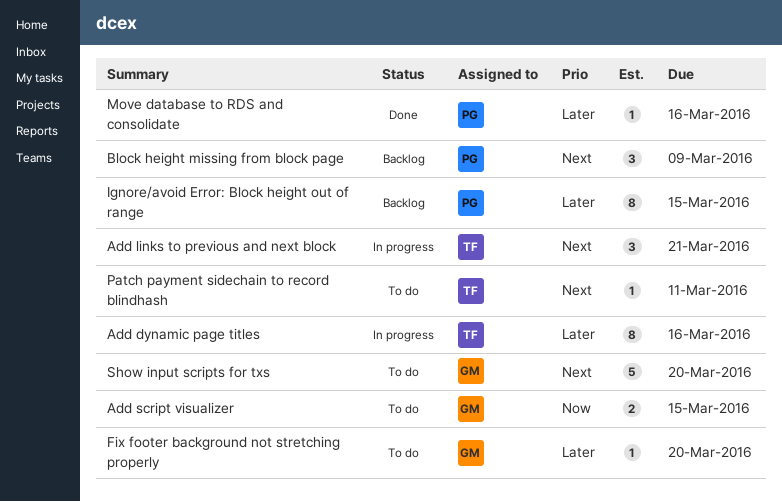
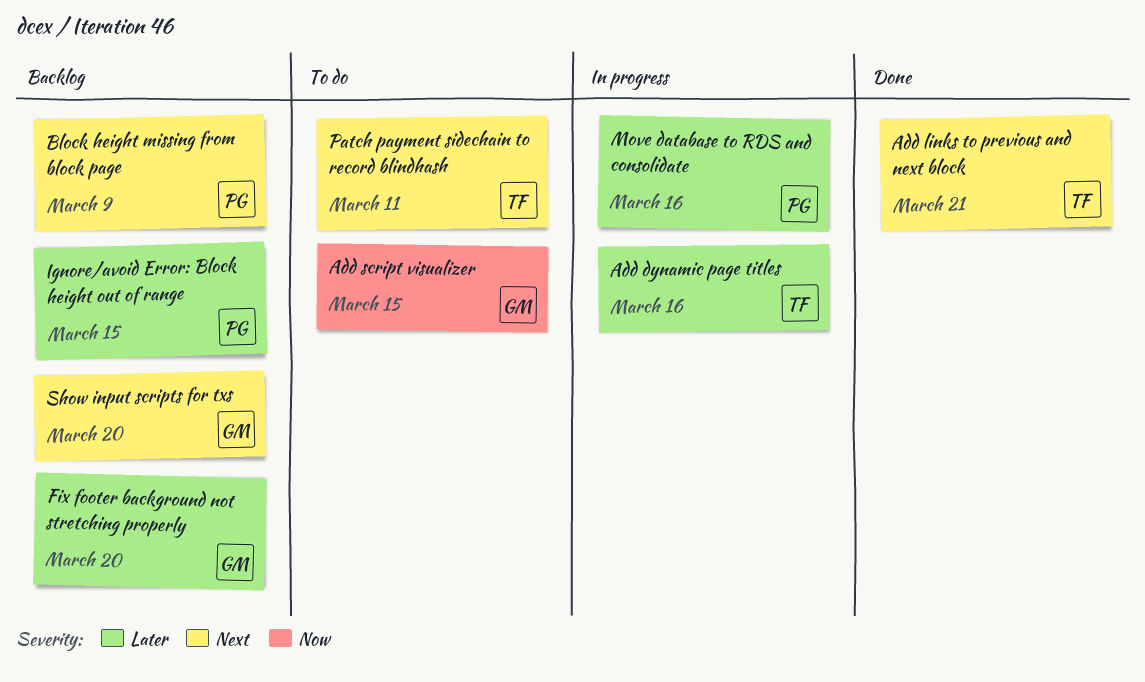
Add links to previous and next block, status: In progress -> Done
Fix footer background not stretching properly, status: To do -> Backlog
Move database to RDS and consolidate, status: Done -> In progress
Show input scripts for txs, status: To do -> Backlog

